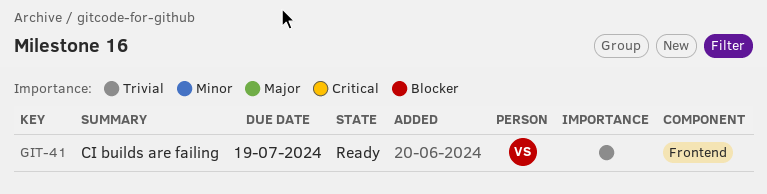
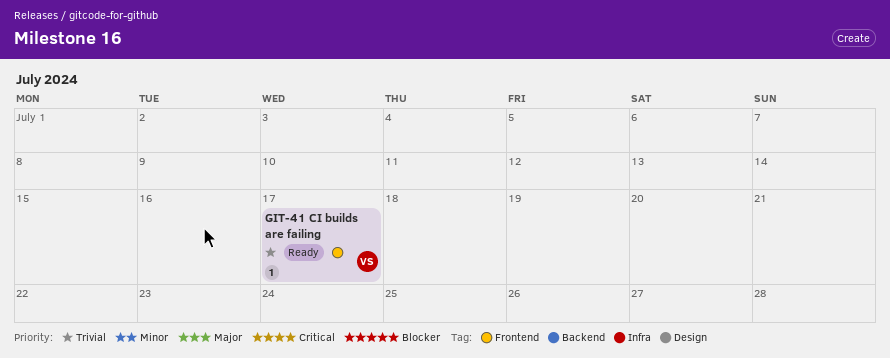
GIT-41, due: Jul 19 -> Jul 17

